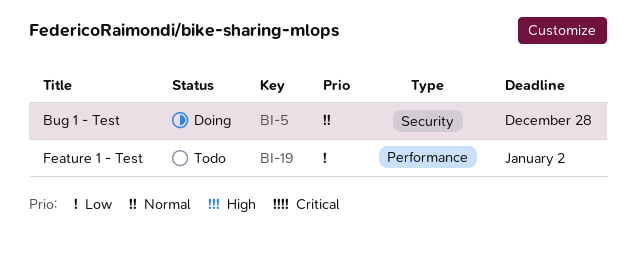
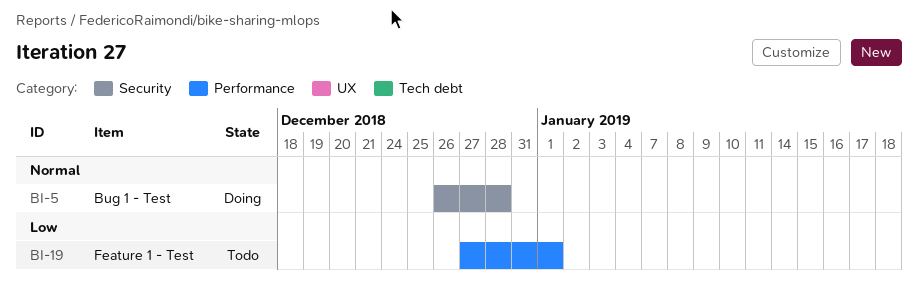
BI-19, due: Jan 2 -> Jan 1

